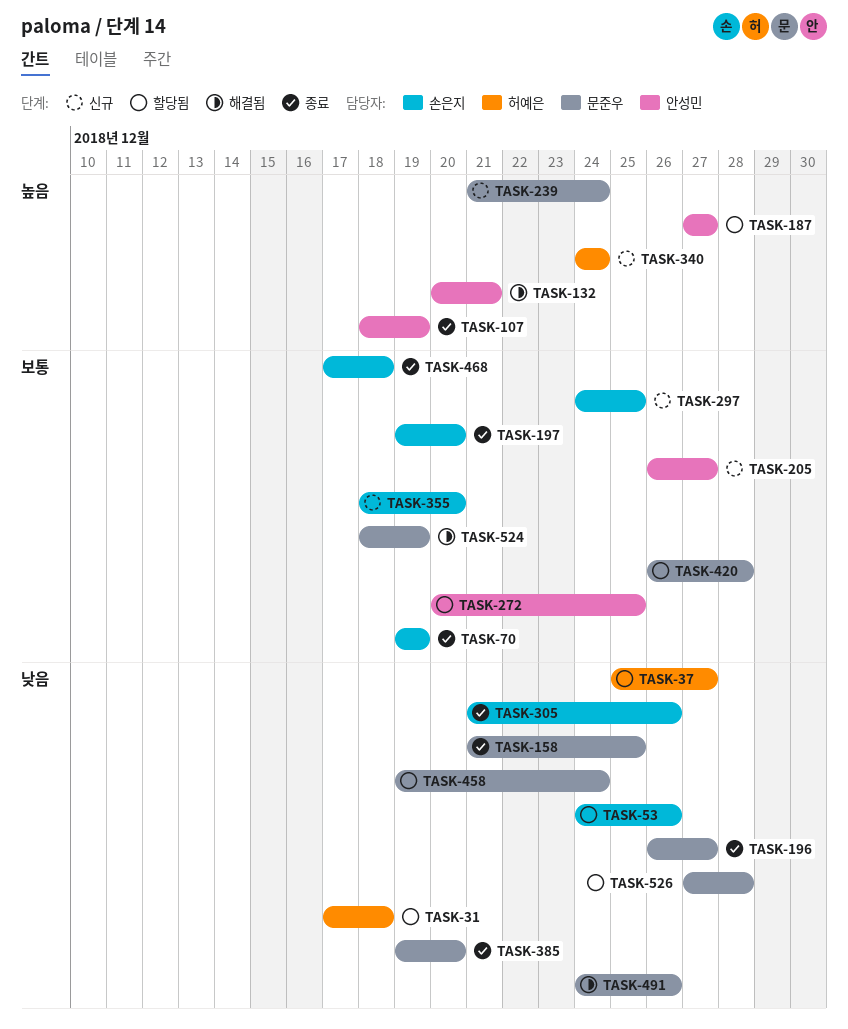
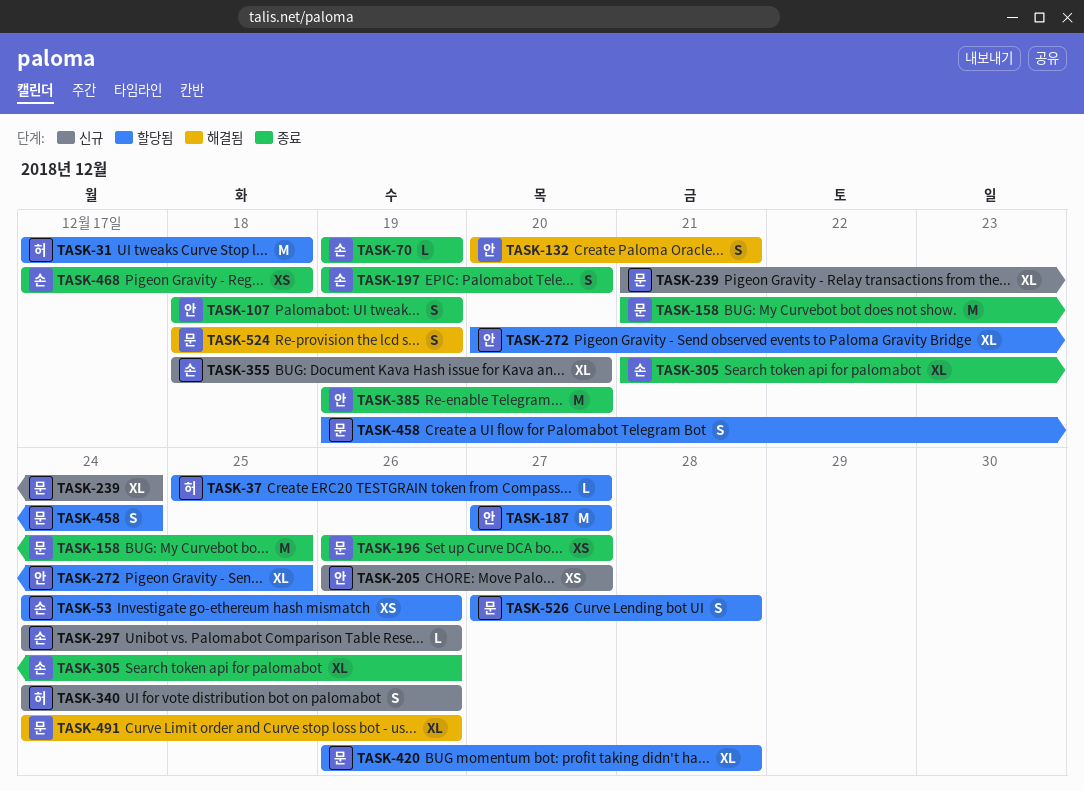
TASK-297, due: Dec 25 -> Dec 26
TASK-340, due: Dec 24 -> Dec 26
TASK-385, owner: 문준우 -> 안성민

